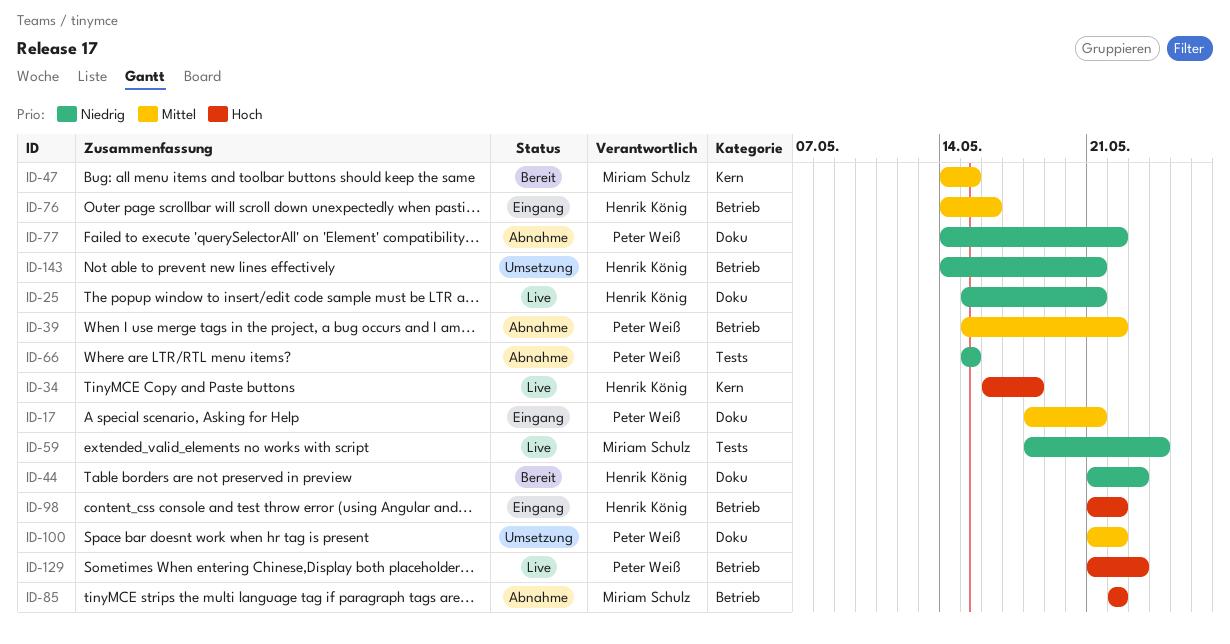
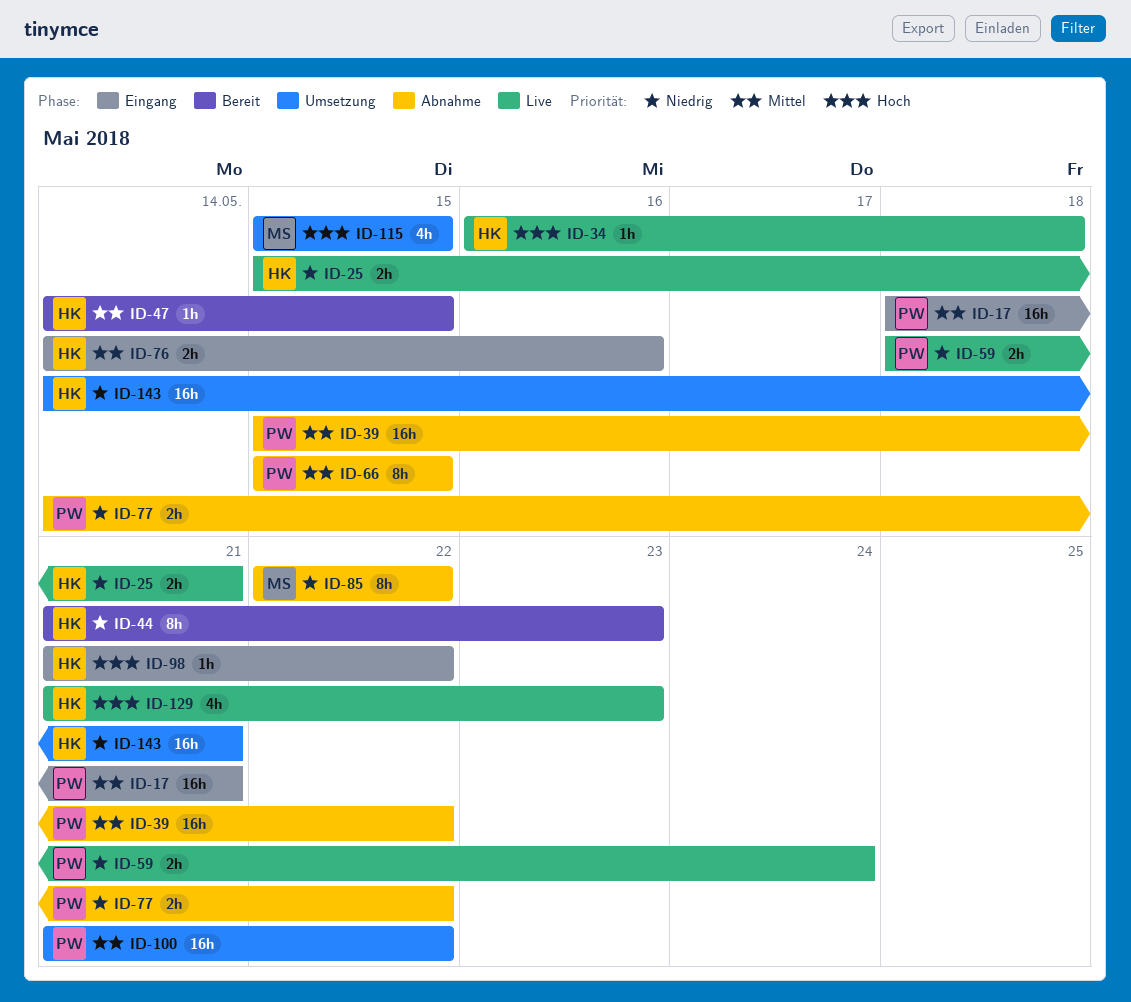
ID-47, owner: Miriam Schulz -> Henrik König
ID-59, owner: Miriam Schulz -> Peter Weiß
ID-66, priority: Niedrig -> Mittel
ID-85, priority: Hoch -> Niedrig
ID-115: none -> present
ID-129, owner: Peter Weiß -> Henrik König

